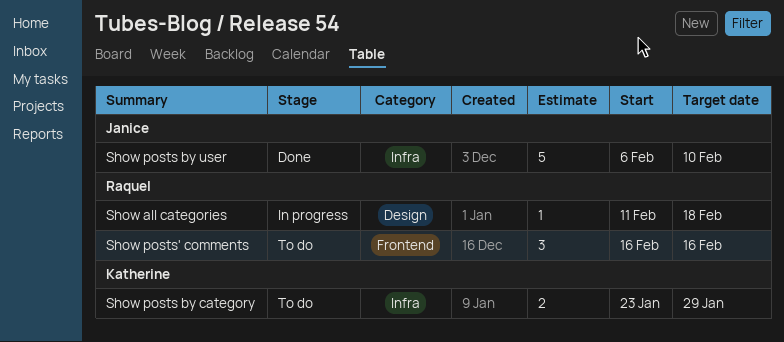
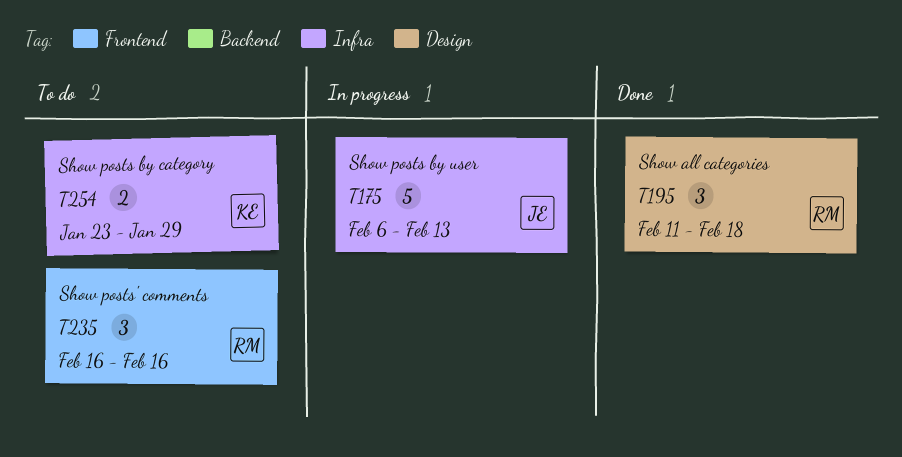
Show all categories, status: In progress -> Done
Show all categories, estimate: 1 -> 3
Show posts by user, status: Done -> In progress
Show posts by user, due: Feb 10 -> Feb 13

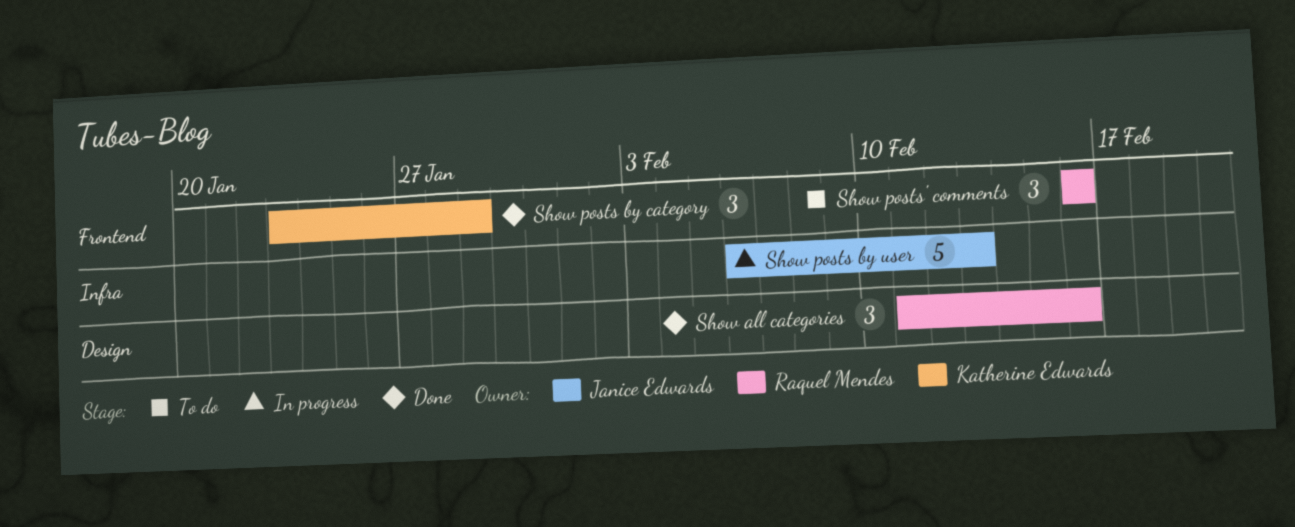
Show all categories, due: Feb 18 -> Feb 16
Show posts by category, status: To do -> Done
Show posts by category, label: Infra -> Frontend
Show posts by category, estimate: 2 -> 3

